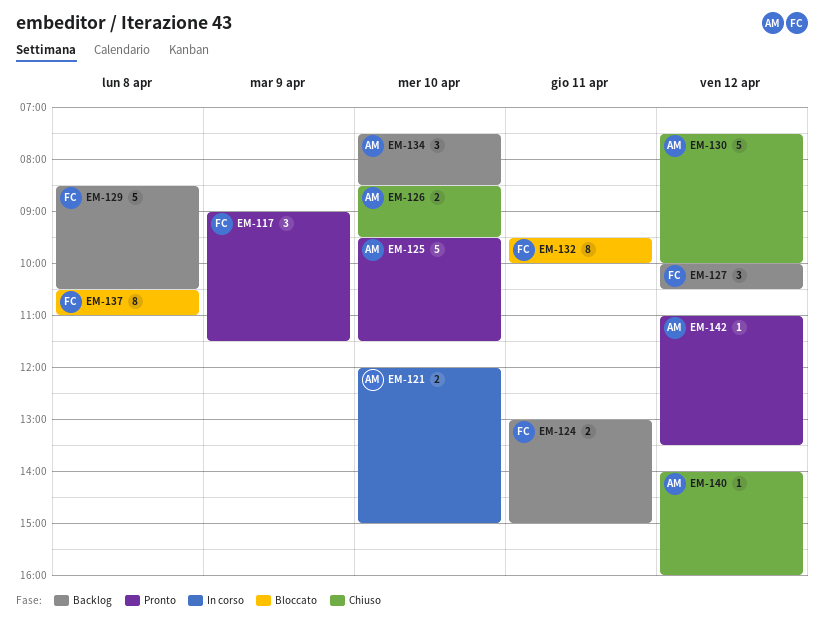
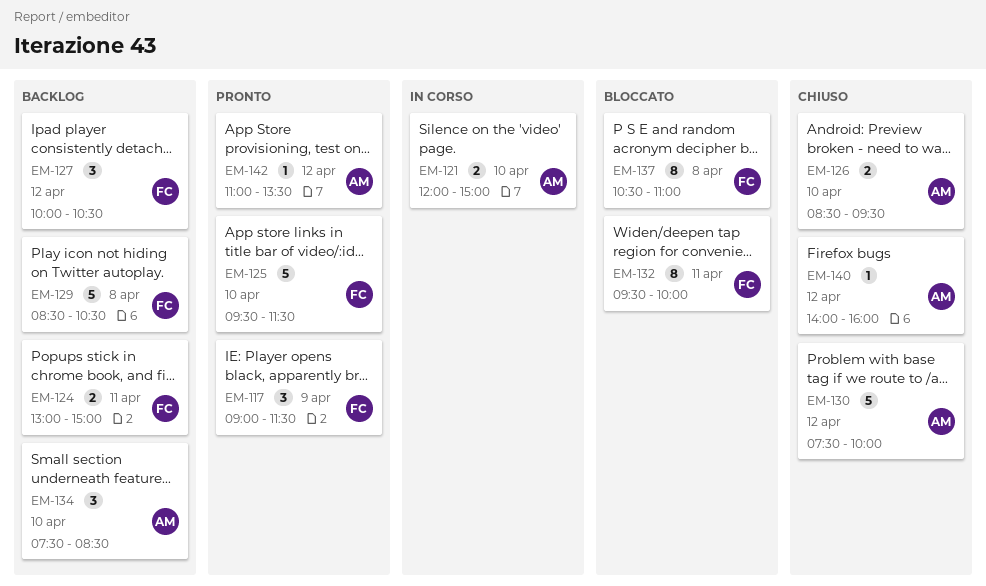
EM-125, owner: AM -> FC

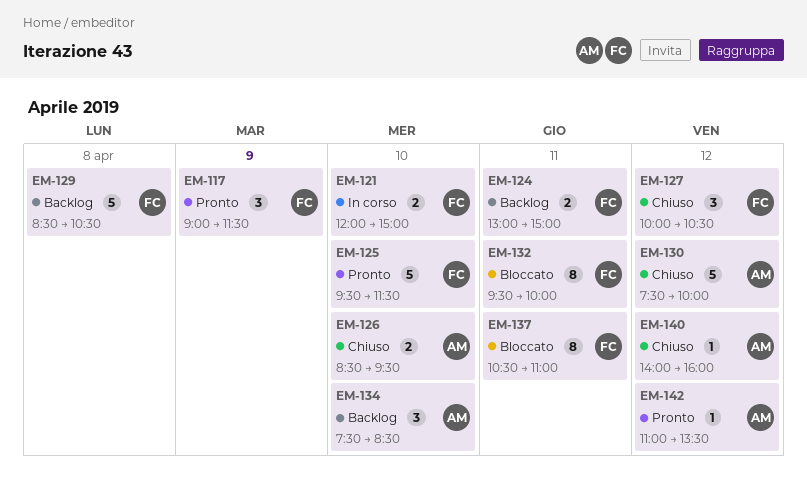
EM-121, owner: AM -> FC
EM-127, status: Backlog -> Chiuso
EM-137, day: Apr 8 -> Apr 11

